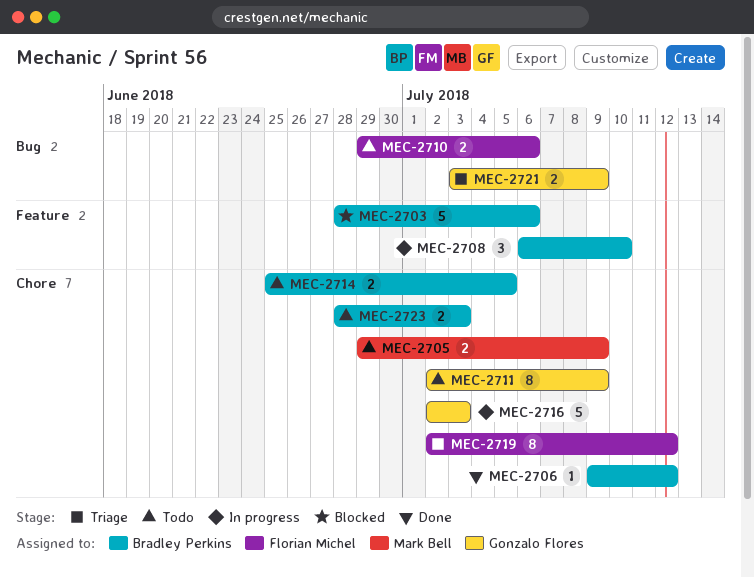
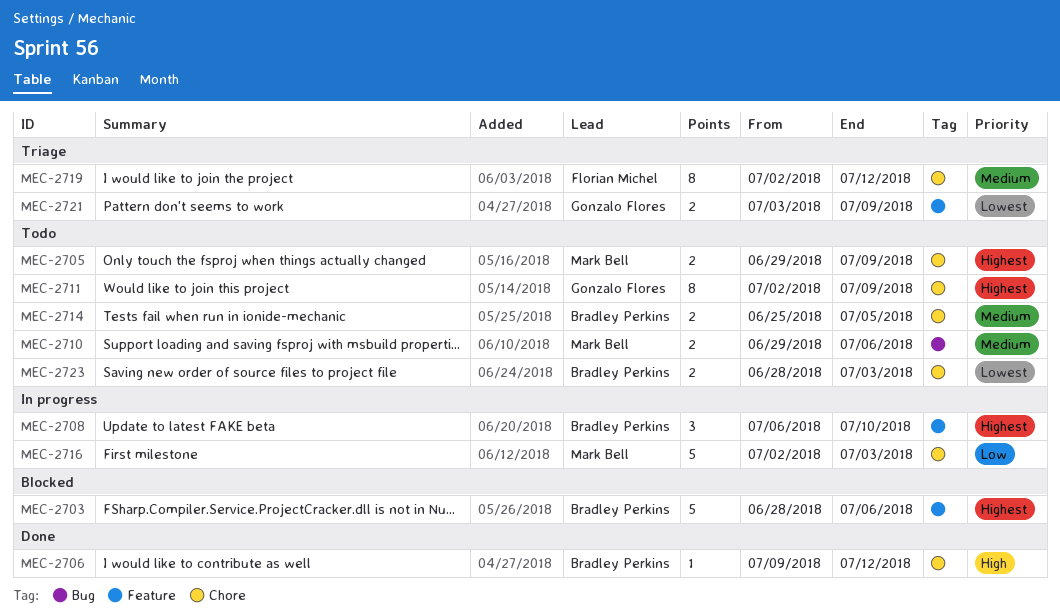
MEC-2710, owner: Florian Michel -> Mark Bell
MEC-2716, owner: Gonzalo Flores -> Mark Bell
MEC-2721, label: Bug -> Feature

